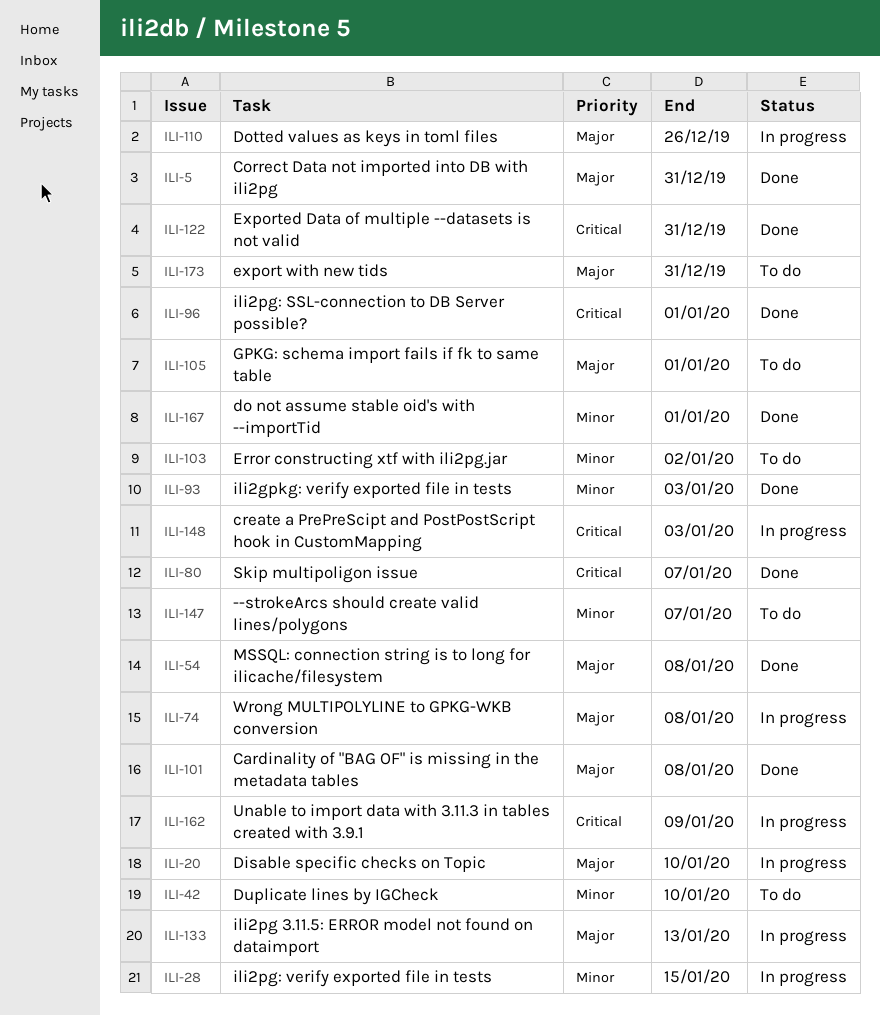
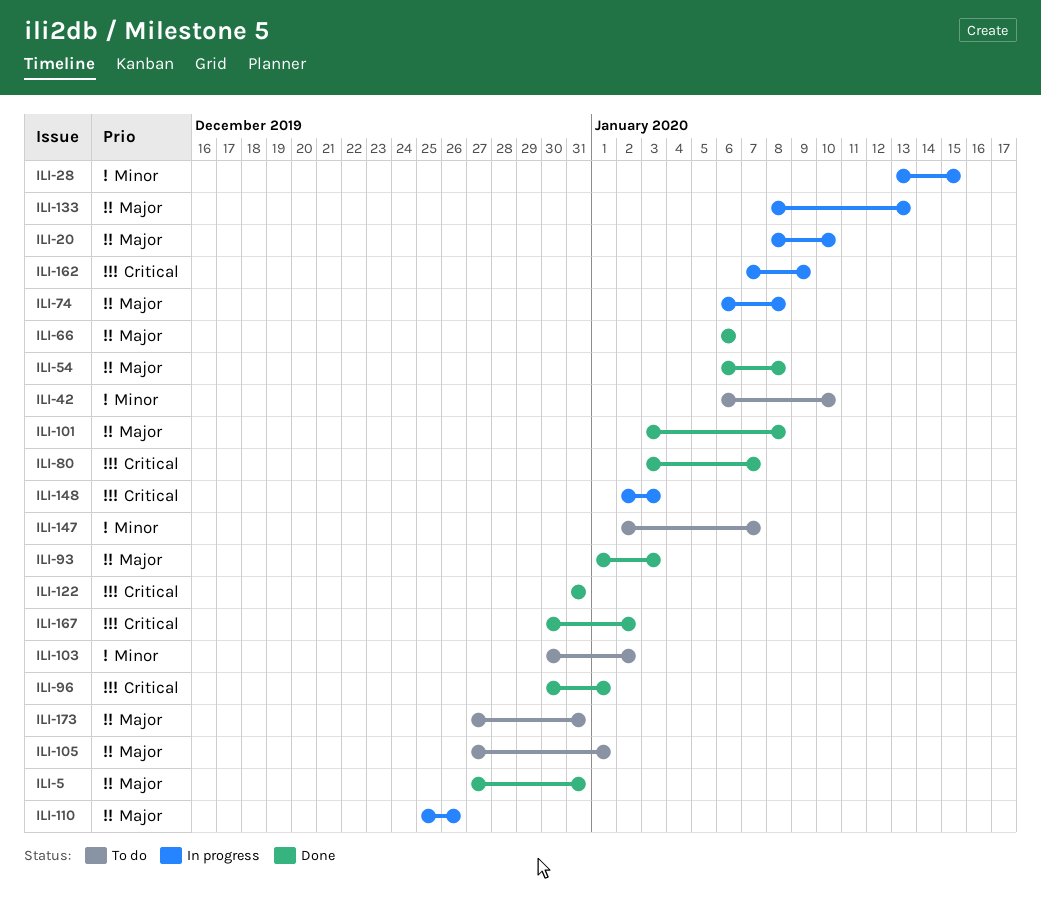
ILI-66: none -> present
ILI-93, priority: Minor -> Major
ILI-167, priority: Minor -> Critical
ILI-167, due: Jan 1 -> Jan 2

